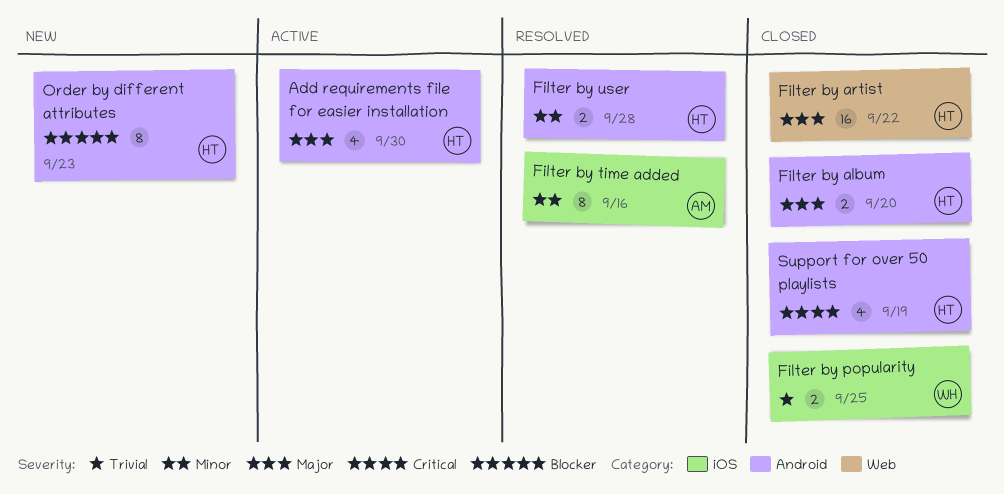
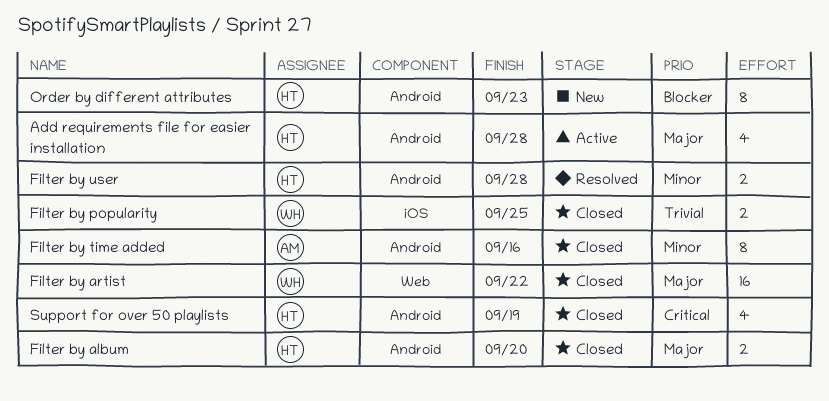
Add requirements file for easier installation, due: Sep 30 -> Sep 28
Filter by artist, owner: HT -> WH
Filter by time added, status: Resolved -> Closed
Filter by time added, label: iOS -> Android

